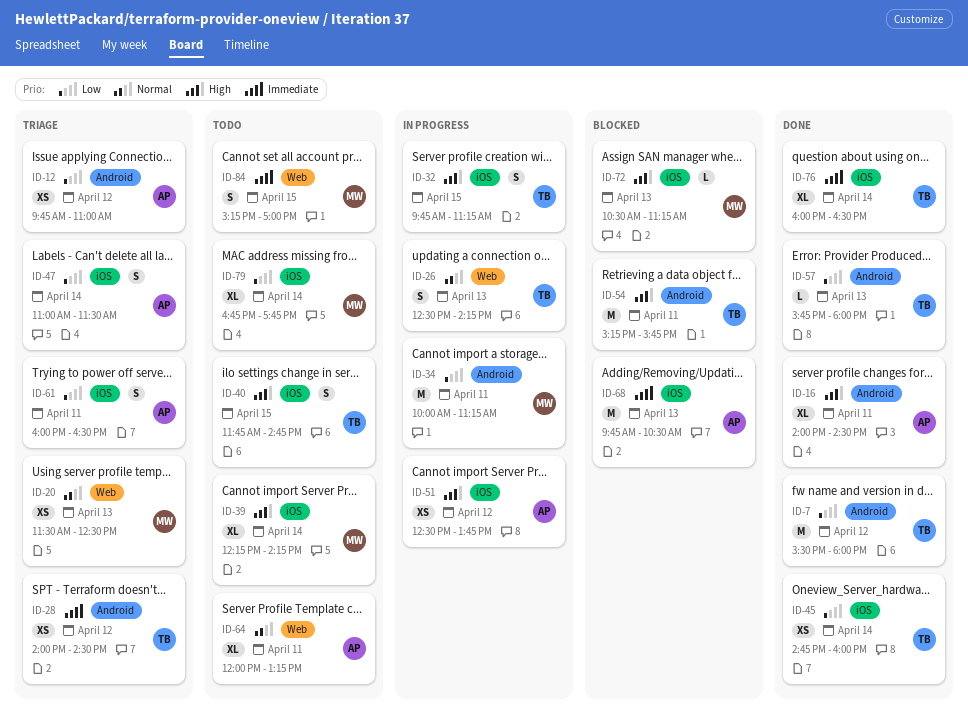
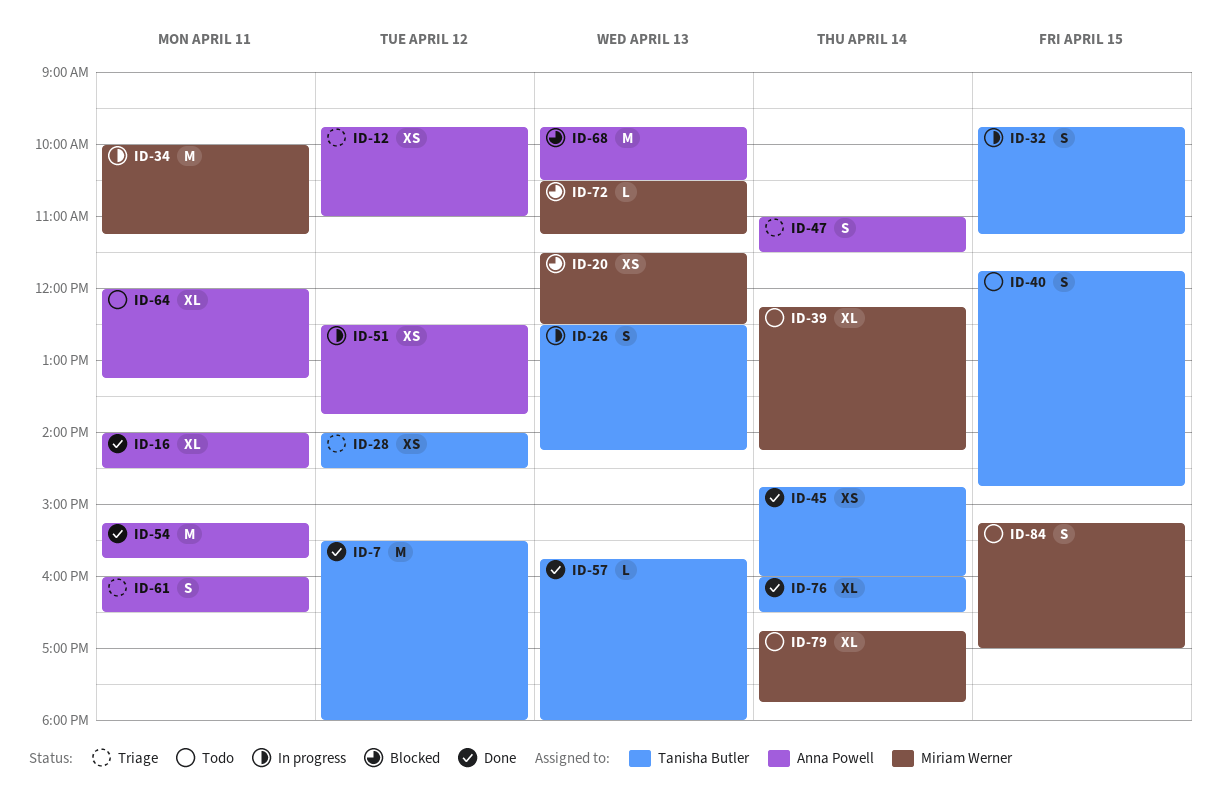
ID-20, status: Triage -> Blocked
ID-54, status: Blocked -> Done
ID-54, owner: Tanisha Butler -> Anna Powell

